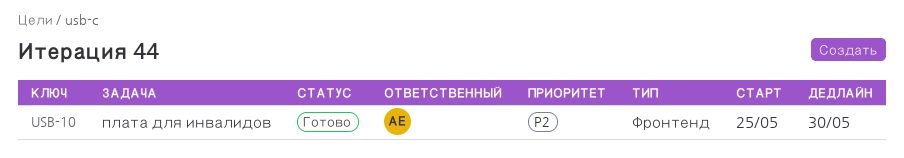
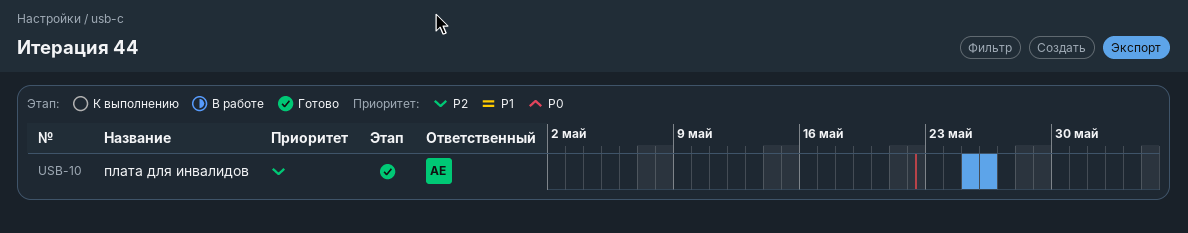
USB-10, due: May 30 -> May 26

